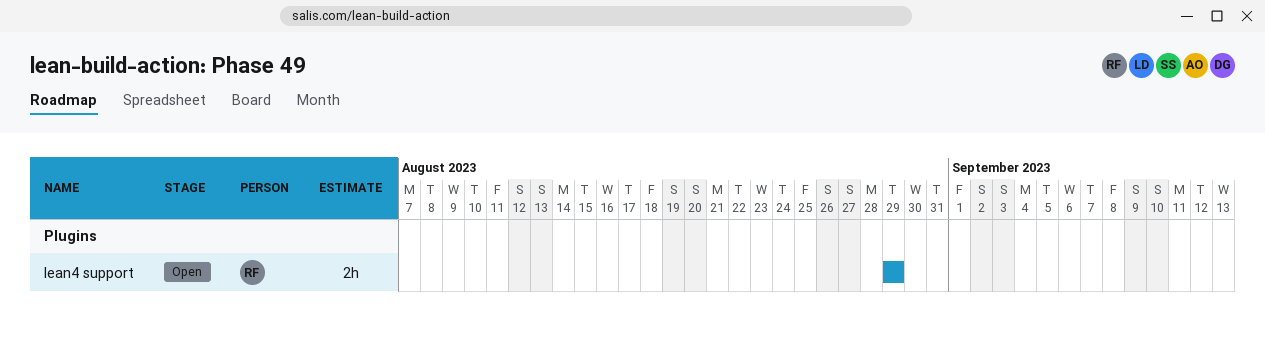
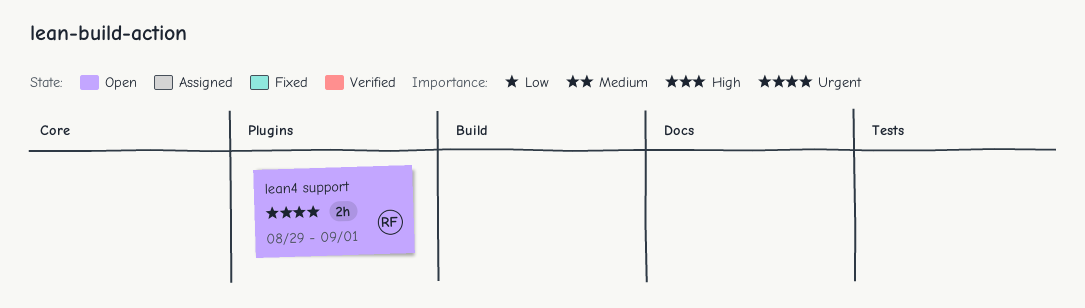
lean4 support, due: Aug 29 -> Sep 1

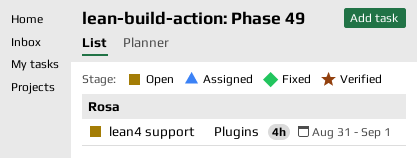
lean4 support, estimate: 2h -> 4h
lean4 support, start: Aug 29 -> Aug 31

